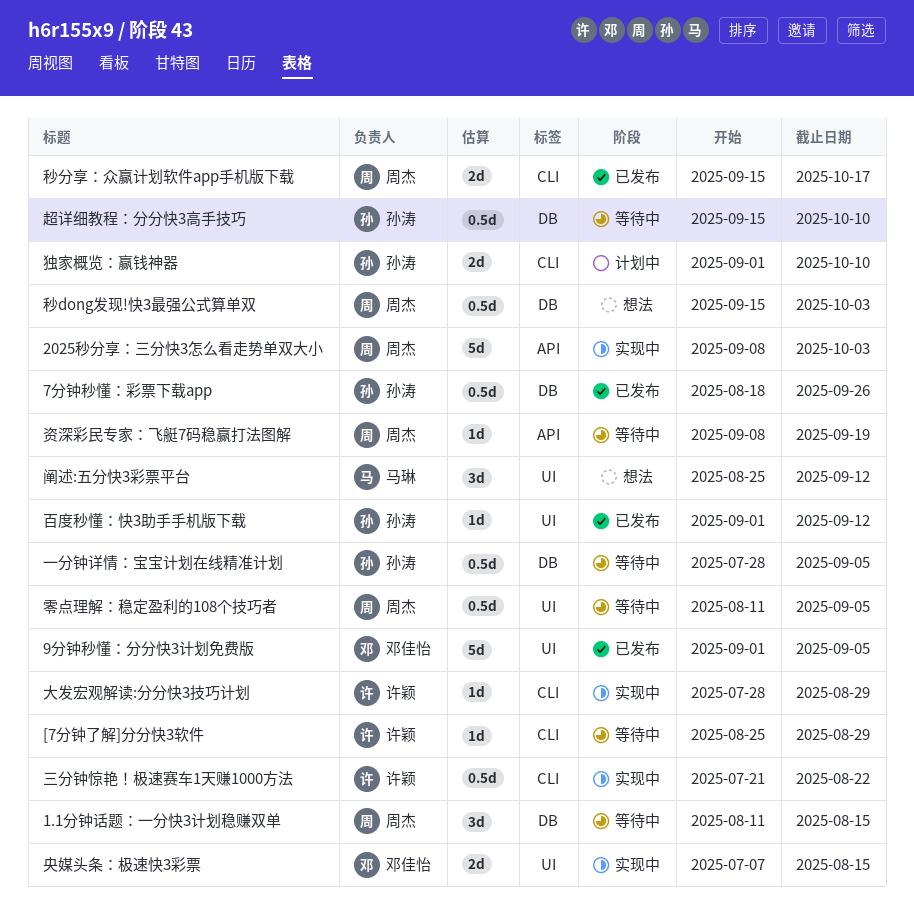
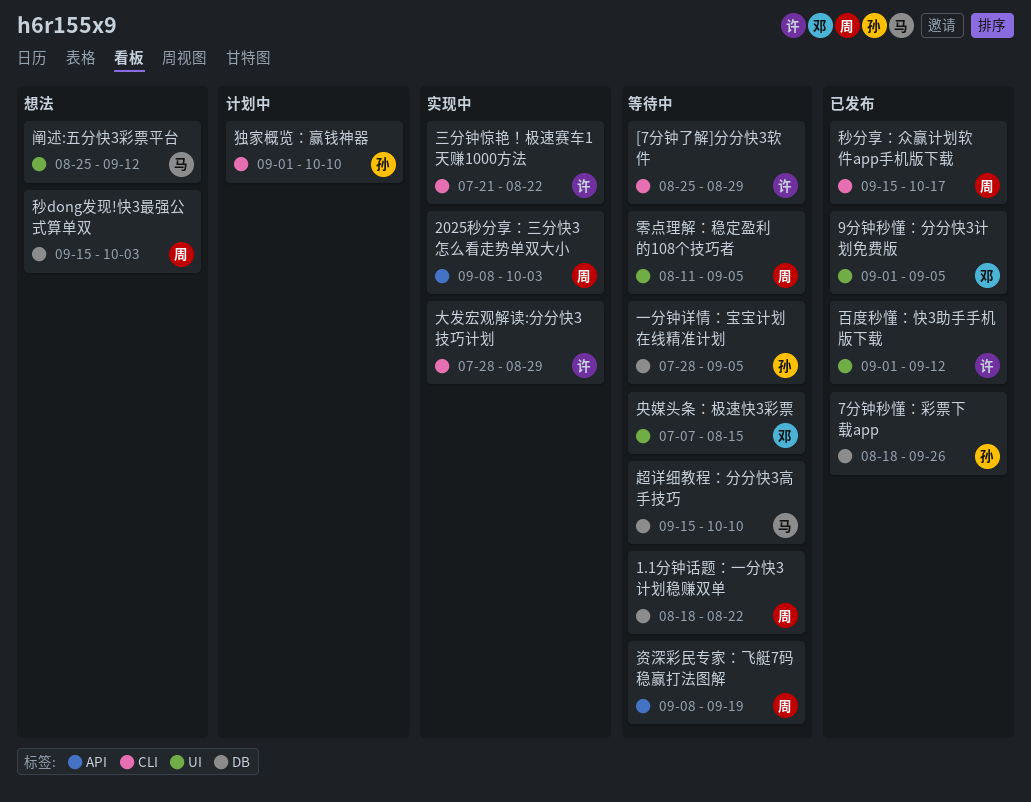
1.1分钟话题：一分快3计划稳赚双单, start: Aug 11 -> Aug 18
1.1分钟话题：一分快3计划稳赚双单, due: Aug 15 -> Aug 22
央媒头条：极速快3彩票, status: 实现中 -> 等待中
百度秒懂：快3助手手机版下载, owner: 孙涛 -> 许颖
超详细教程：分分快3高手技巧, owner: 孙涛 -> 马琳

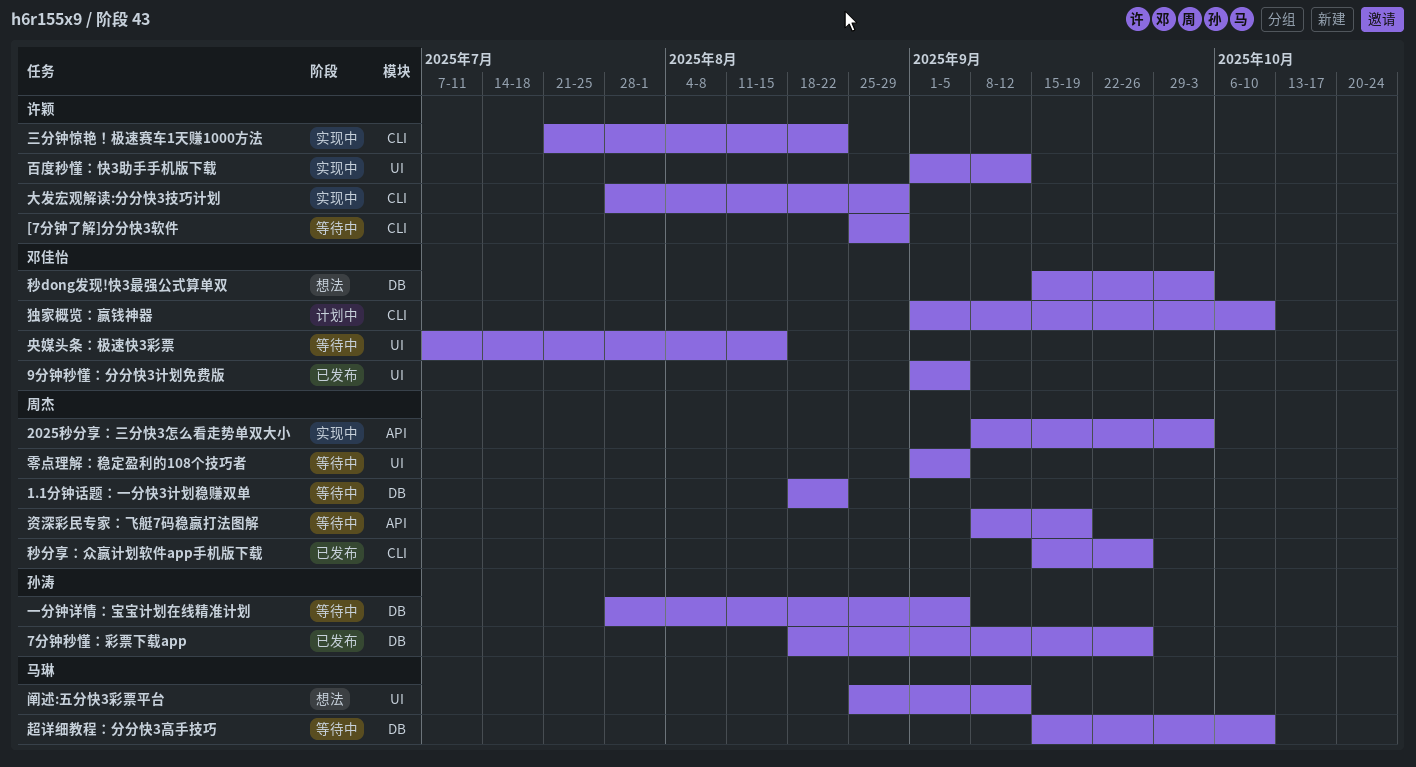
独家概览：赢钱神器, owner: 孙涛 -> 邓佳怡
百度秒懂：快3助手手机版下载, status: 已发布 -> 实现中
秒dong发现!快3最强公式算单双, owner: 周杰 -> 邓佳怡
秒分享：众赢计划软件app手机版下载, due: Oct 17 -> Sep 26
零点理解：稳定盈利的108个技巧者, start: Aug 11 -> Sep 1

